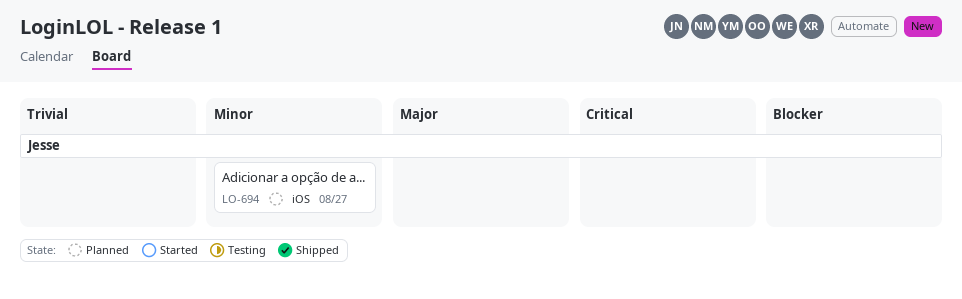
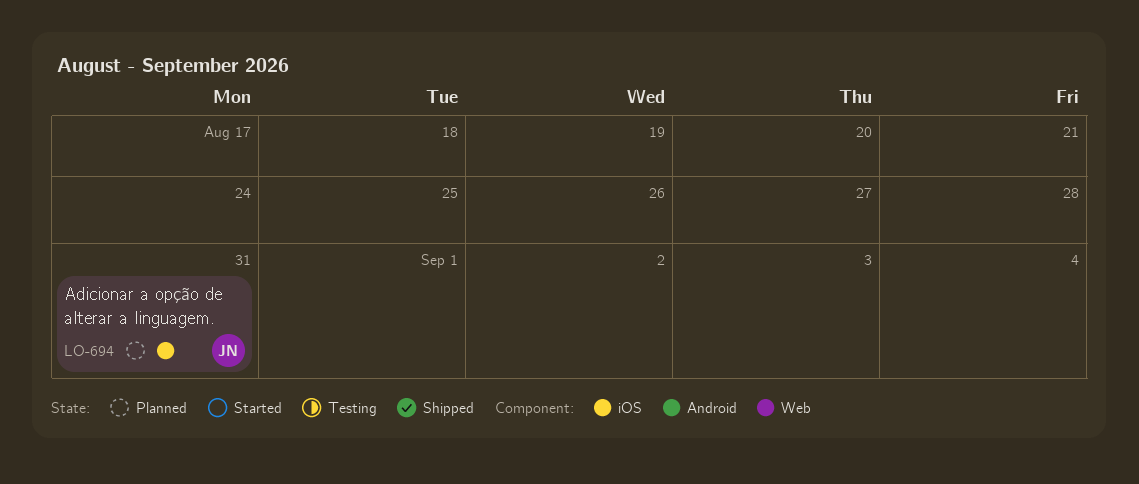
LO-694, due: Aug 27 -> Aug 31

